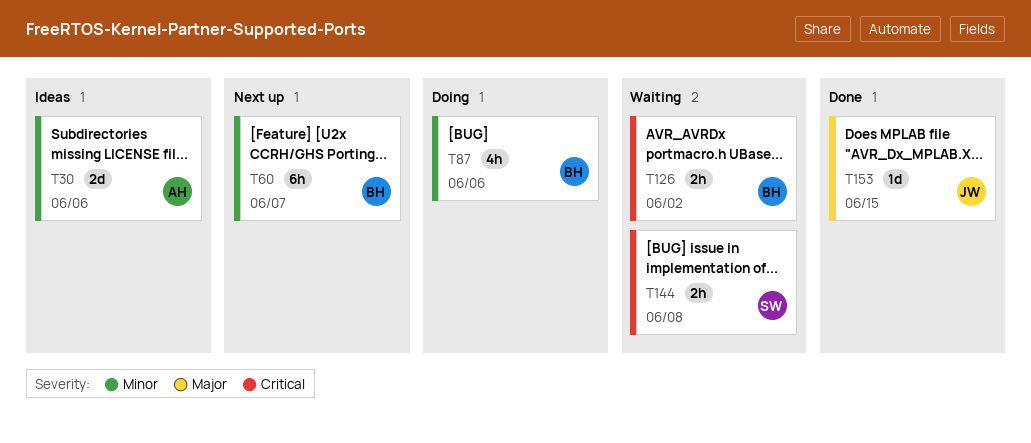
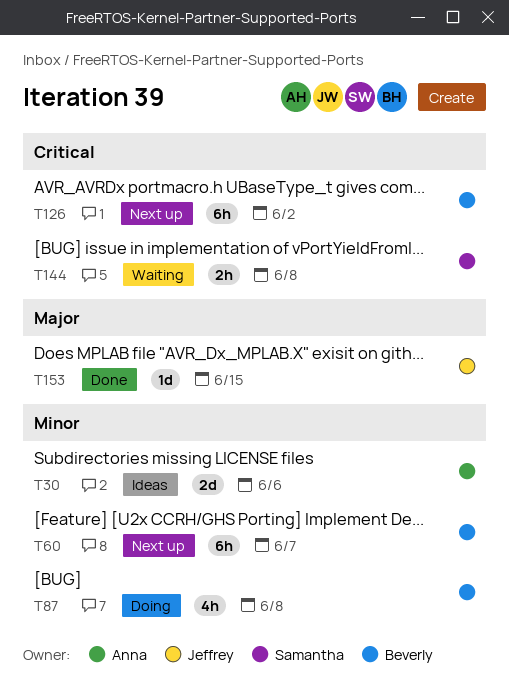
T87, due: Jun 6 -> Jun 8
T126, status: Waiting -> Next up
T126, estimate: 2h -> 6h

